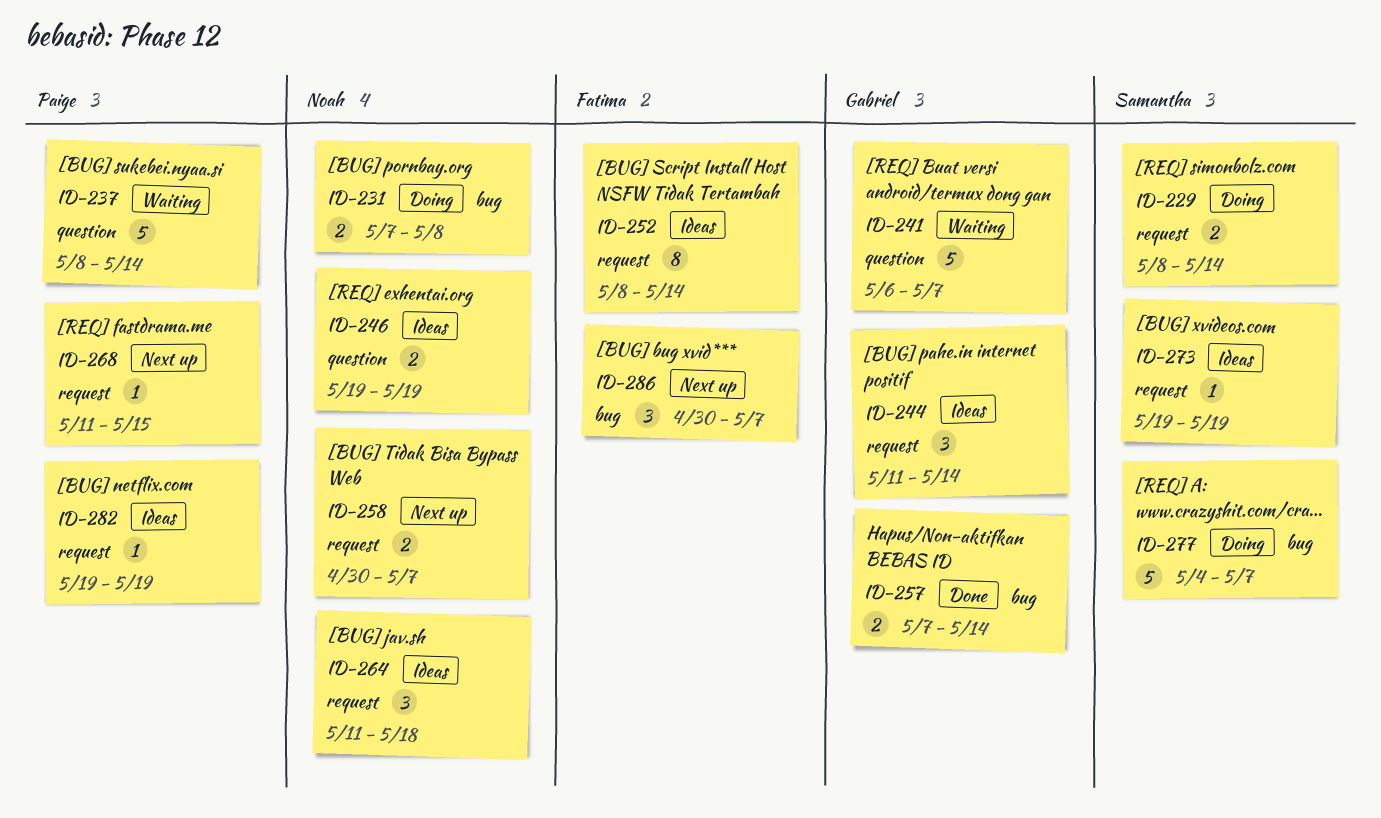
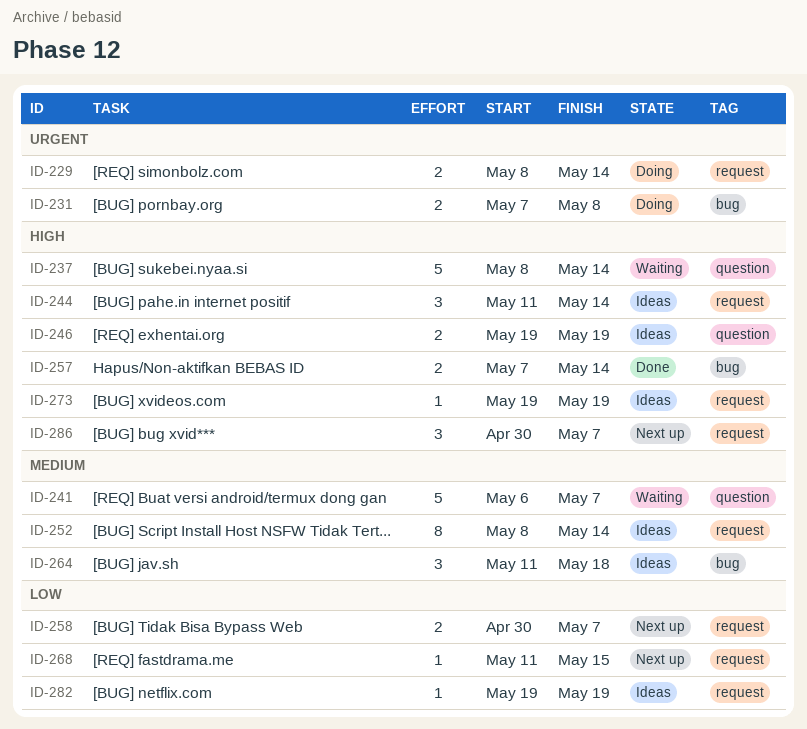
ID-264, label: request -> bug
ID-277: present -> none
ID-286, label: bug -> request

